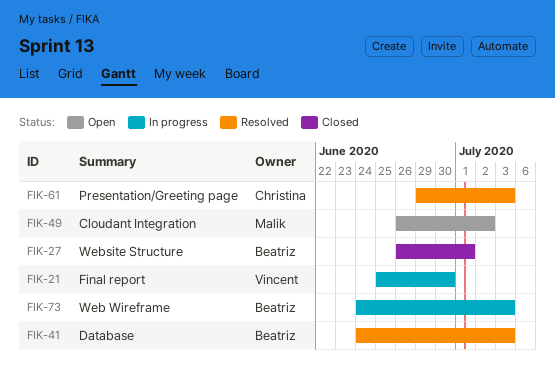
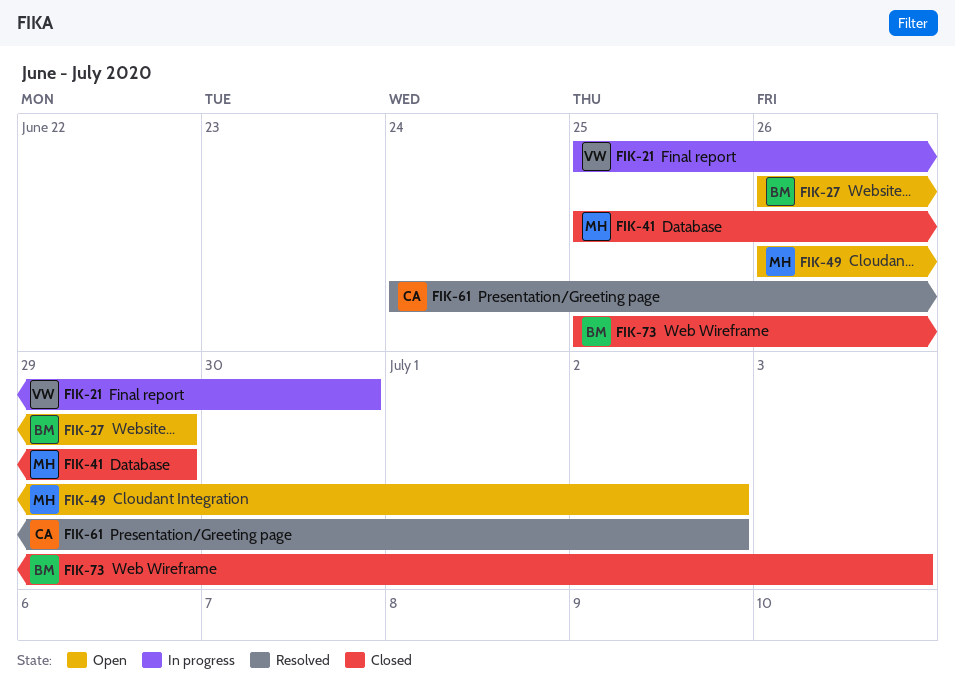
FIK-27, status: Closed -> Open
FIK-27, due: Jul 1 -> Jun 29
FIK-41, status: Resolved -> Closed
FIK-41, owner: Beatriz -> Malik
FIK-41, start: Jun 24 -> Jun 25
FIK-41, due: Jul 3 -> Jun 29
FIK-61, start: Jun 29 -> Jun 24
FIK-61, due: Jul 3 -> Jul 2
FIK-73, status: In progress -> Closed
FIK-73, start: Jun 24 -> Jun 25

